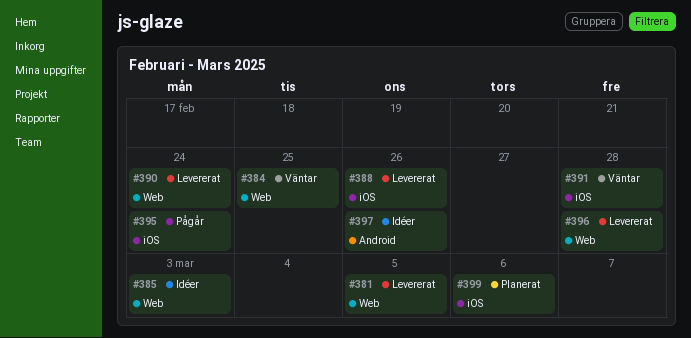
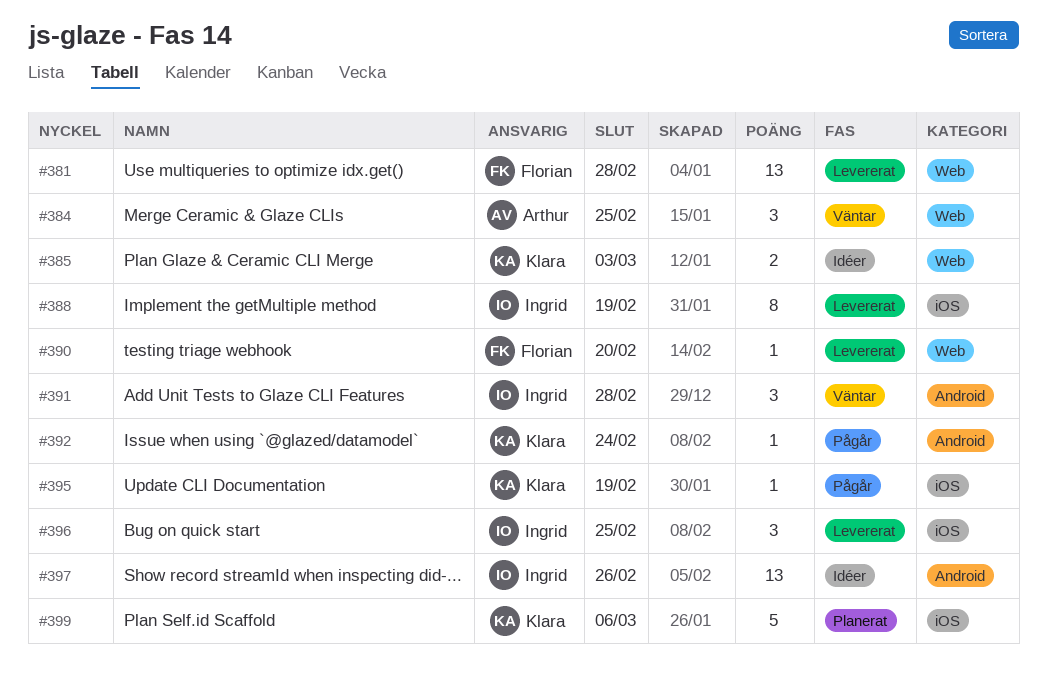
#381, due: Mar 5 -> Feb 28
#388, due: Feb 26 -> Feb 19
#390, due: Feb 24 -> Feb 20
#391, label: iOS -> Android
#392: none -> present
#395, due: Feb 24 -> Feb 19
#396, label: Web -> iOS
#396, due: Feb 28 -> Feb 25

